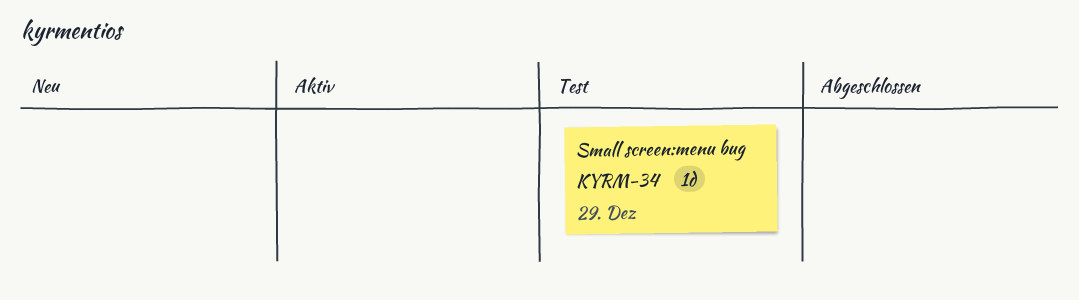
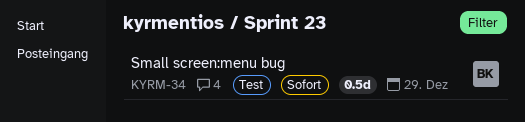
KYRM-34, estimate: 1d -> 0.5d

